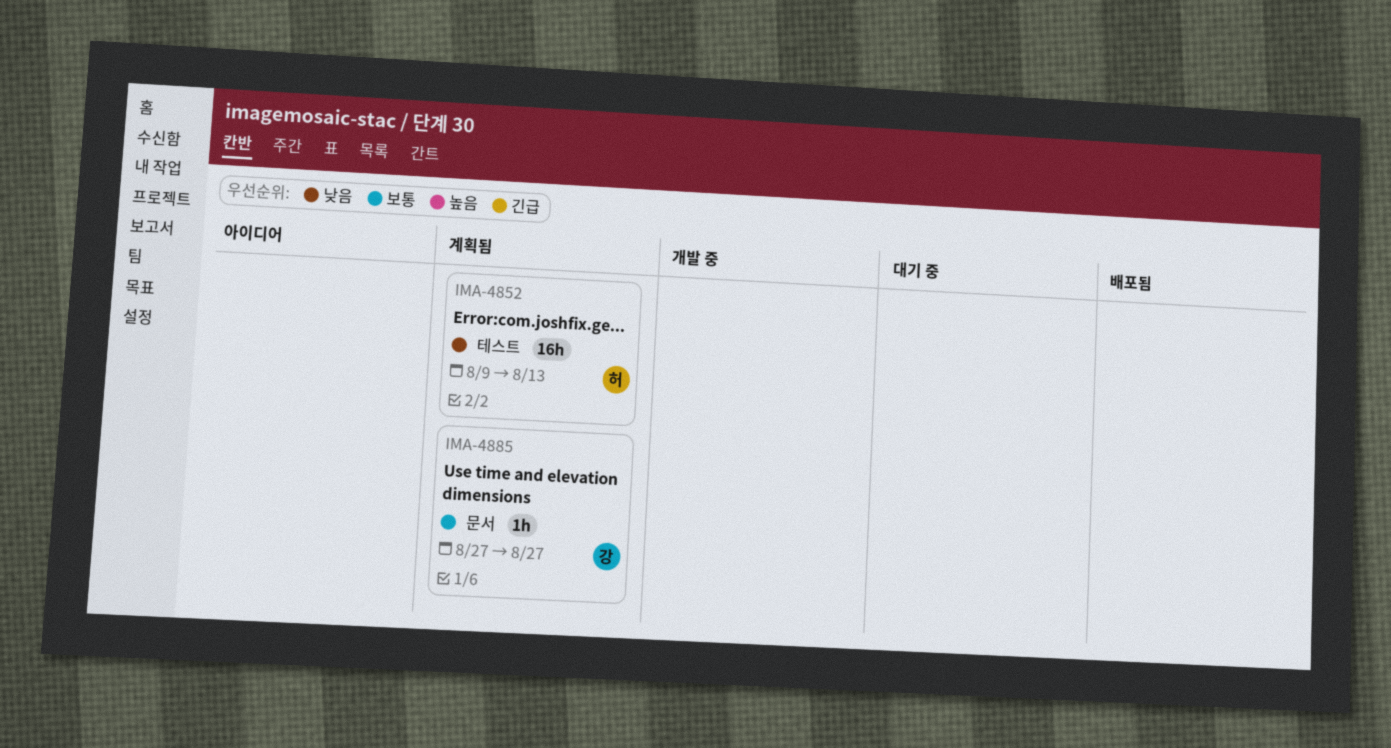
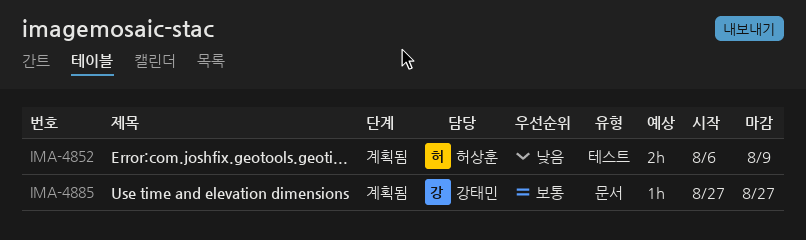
IMA-4852, estimate: 16h -> 2h
IMA-4852, start: Aug 9 -> Aug 6
IMA-4852, due: Aug 13 -> Aug 9

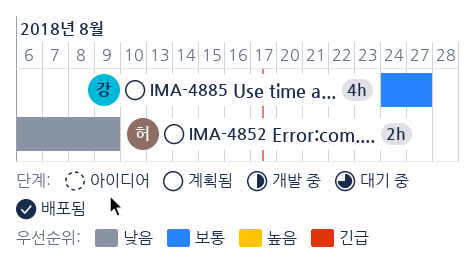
IMA-4885, estimate: 1h -> 4h
IMA-4885, start: Aug 27 -> Aug 24

